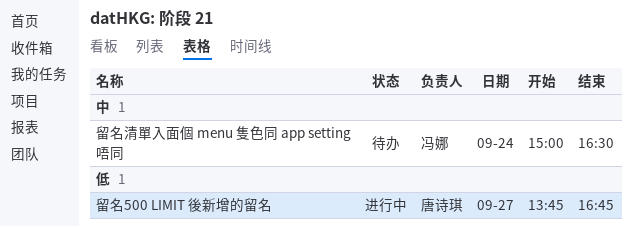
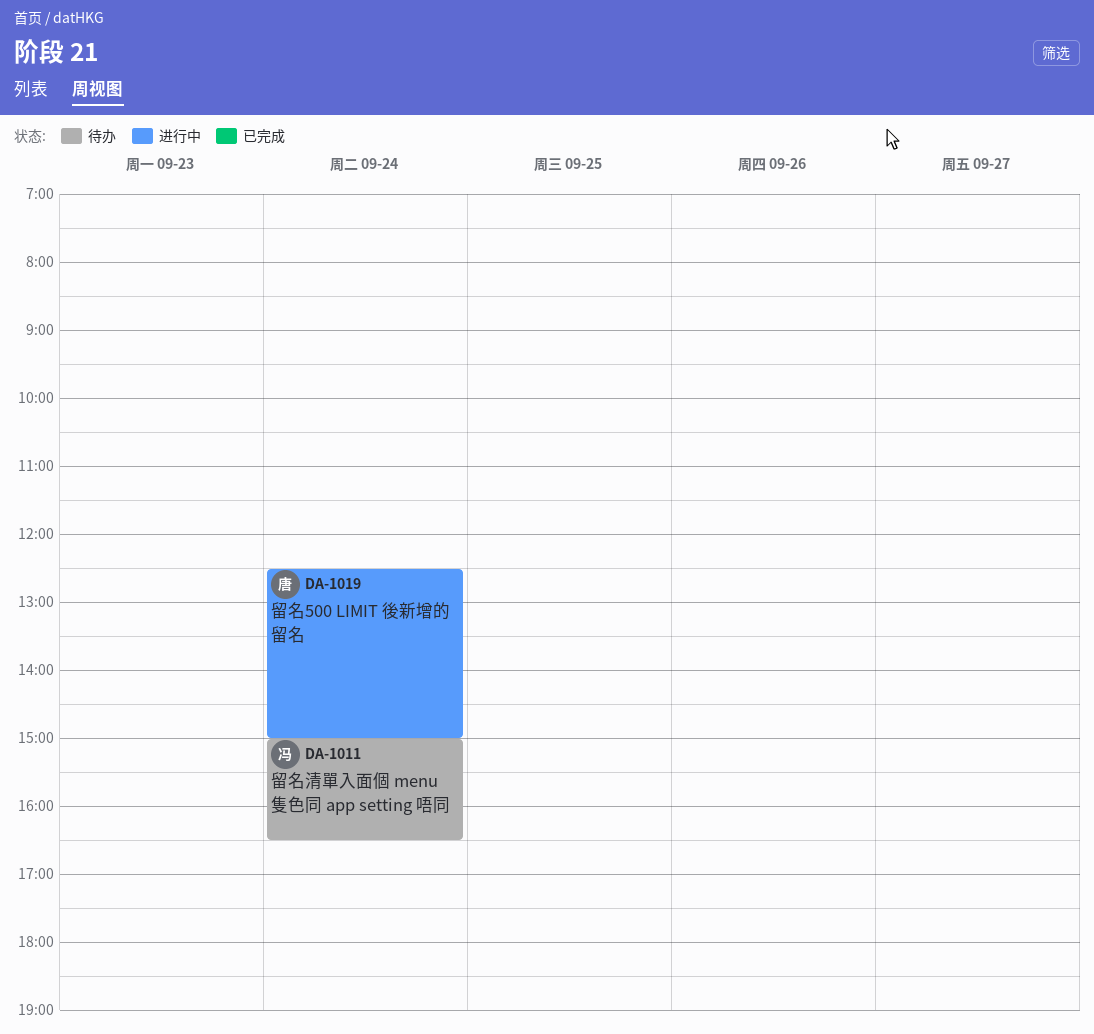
留名500 LIMIT 後新增的留名, day: Sep 27 -> Sep 24
留名500 LIMIT 後新增的留名, begins: 13:45 -> 12:30
留名500 LIMIT 後新增的留名, ends: 16:45 -> 15:00

